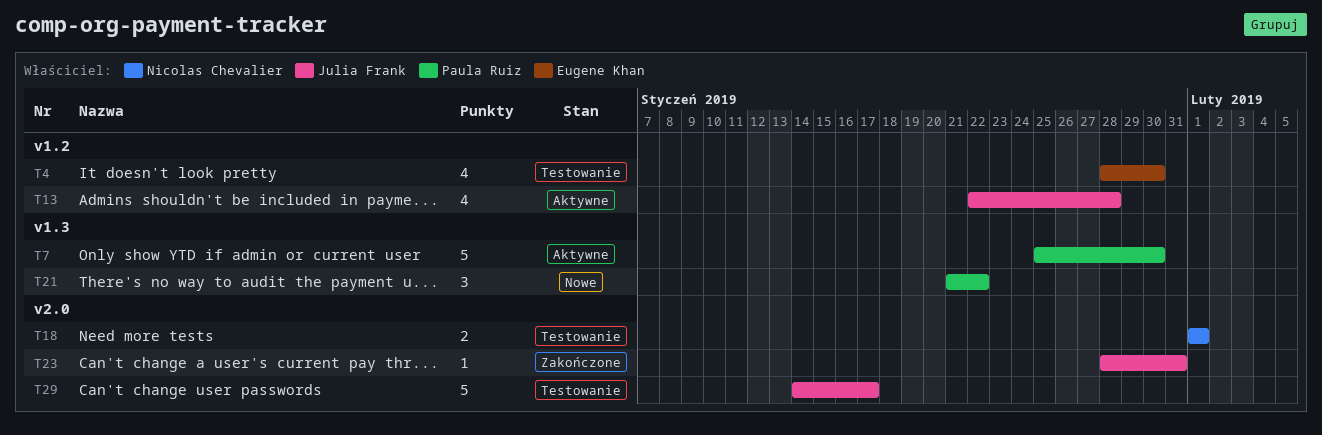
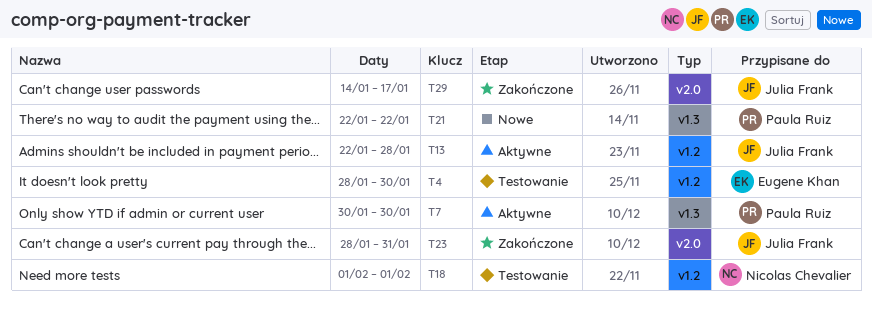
T7, start: Jan 25 -> Jan 30
T18, label: v2.0 -> v1.2
T21, start: Jan 21 -> Jan 22
T29, status: Testowanie -> Zakończone

